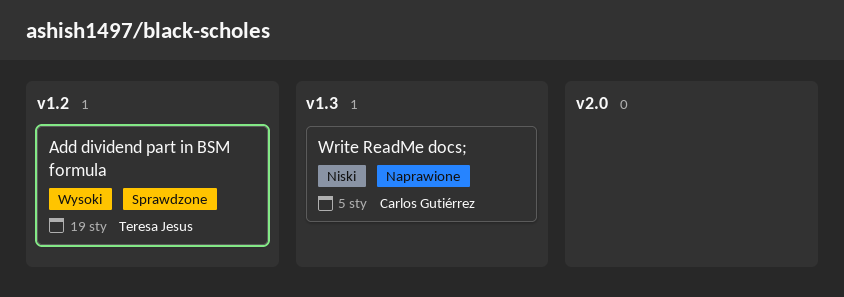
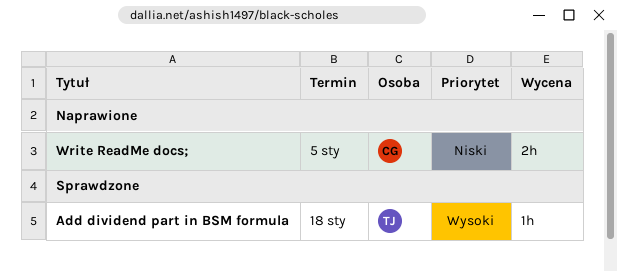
Add dividend part in BSM formula, due: Jan 19 -> Jan 18

